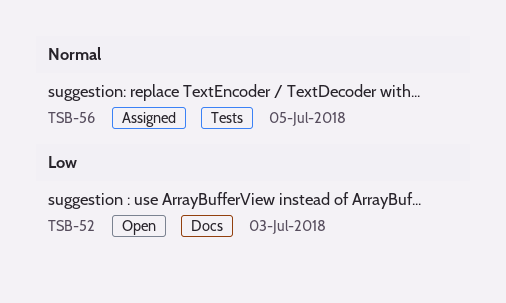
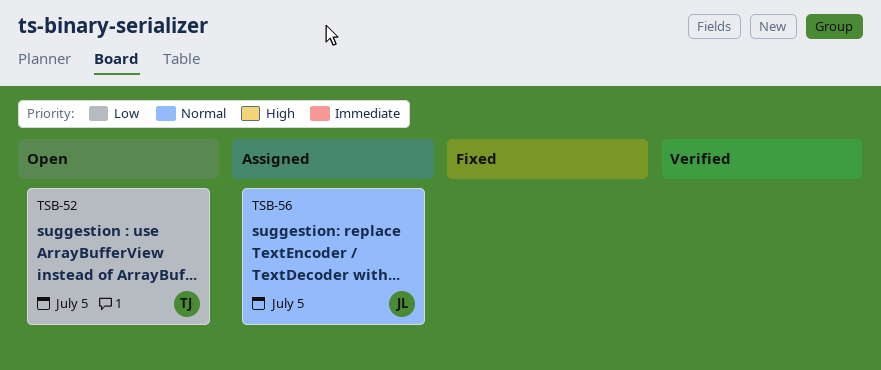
TSB-52, due: Jul 3 -> Jul 5

